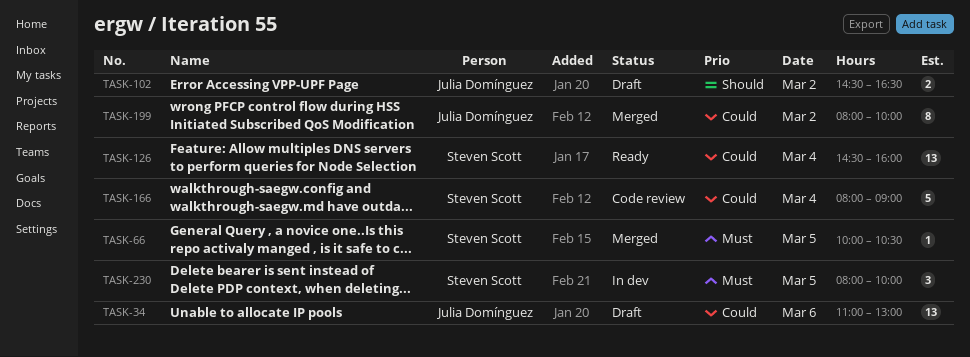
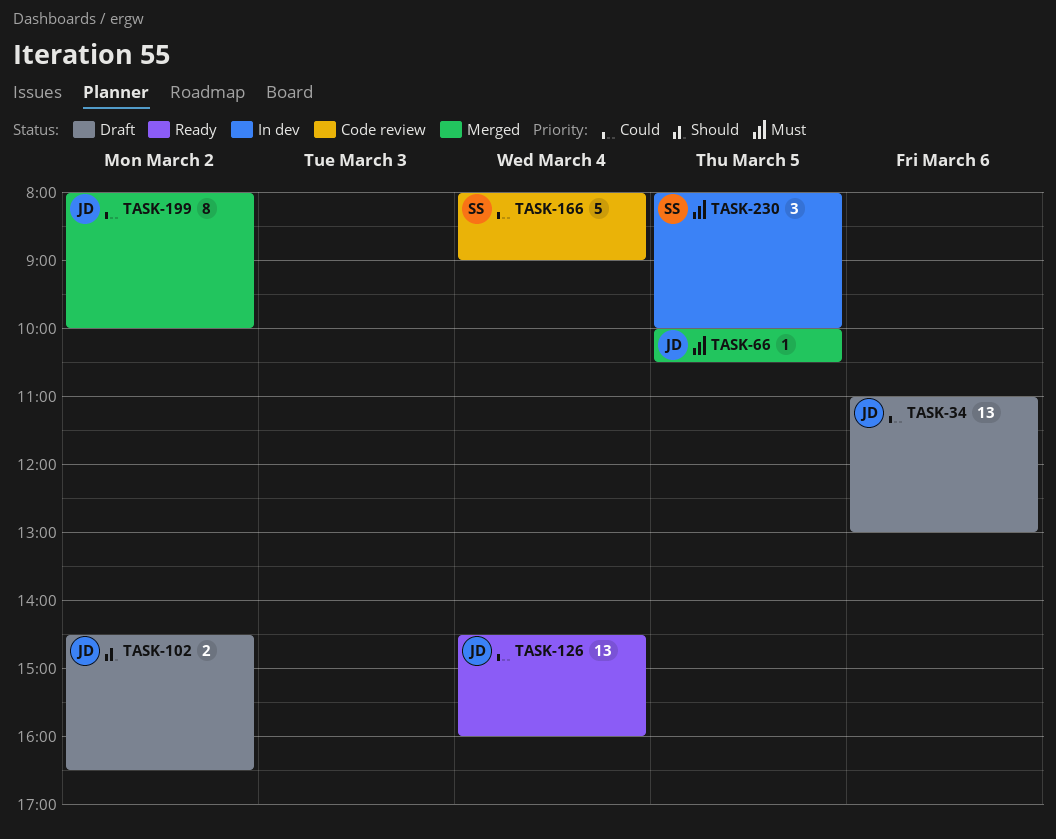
TASK-66, owner: Steven Scott -> Julia Domínguez
TASK-126, owner: Steven Scott -> Julia Domínguez

